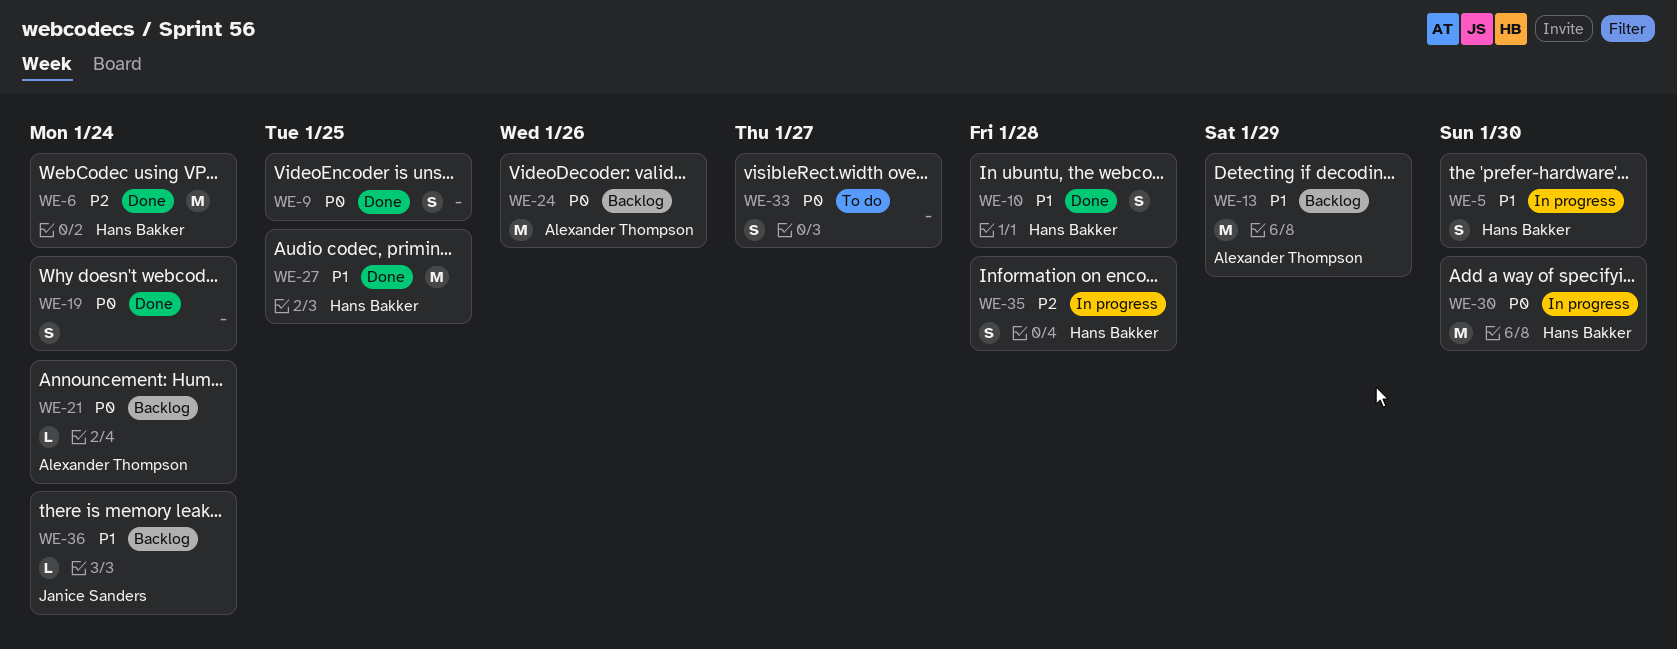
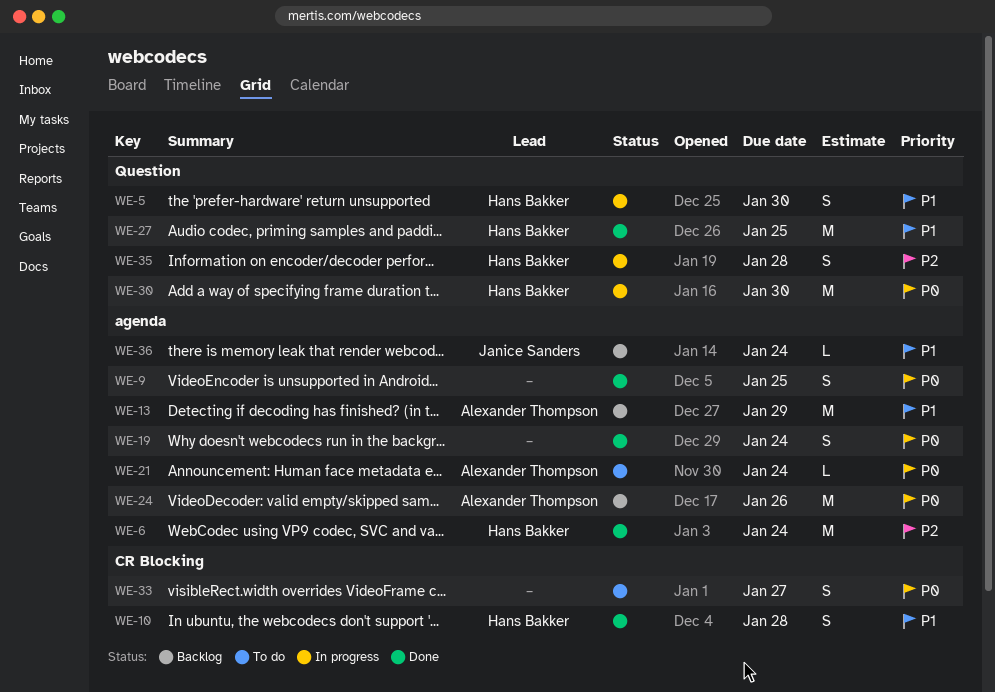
WE-21, status: Backlog -> To do

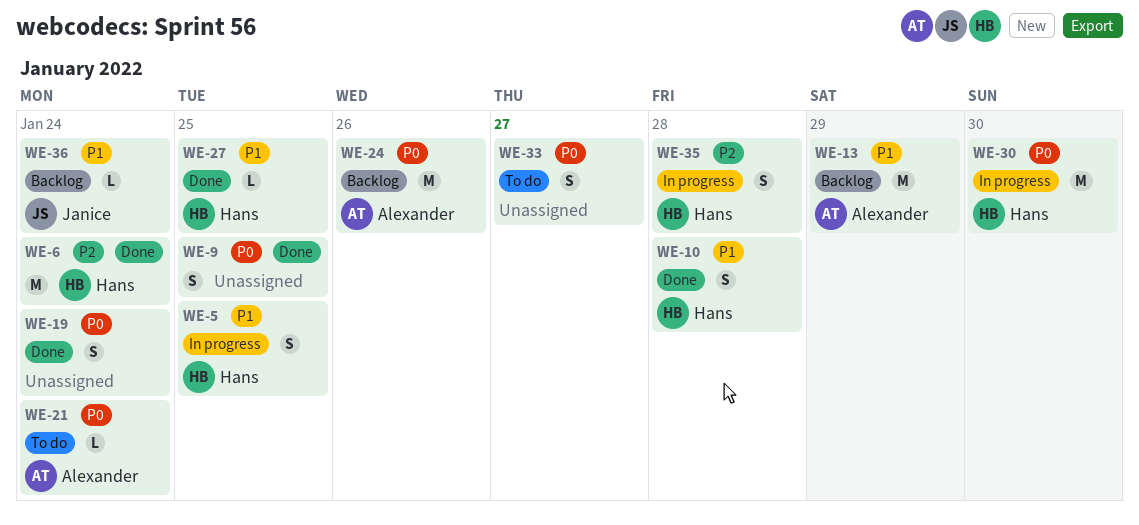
WE-5, due: Jan 30 -> Jan 25
WE-27, estimate: M -> L

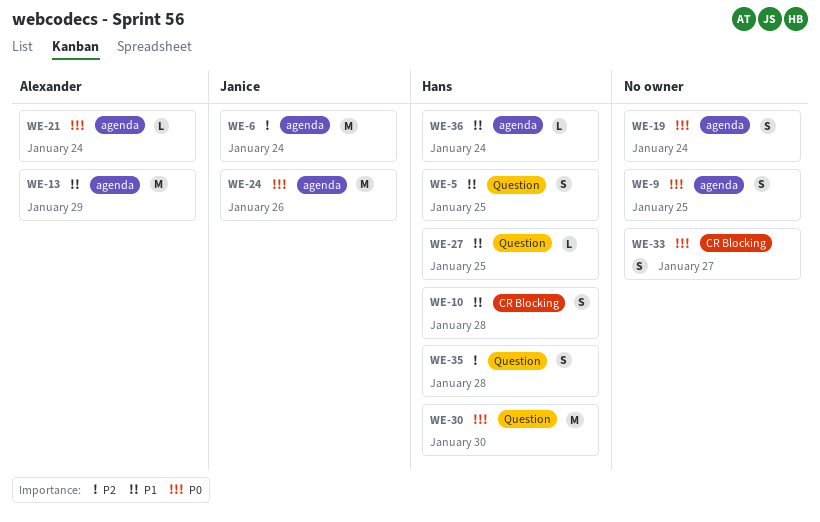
WE-6, owner: Hans -> Janice
WE-24, owner: Alexander -> Janice
WE-36, owner: Janice -> Hans

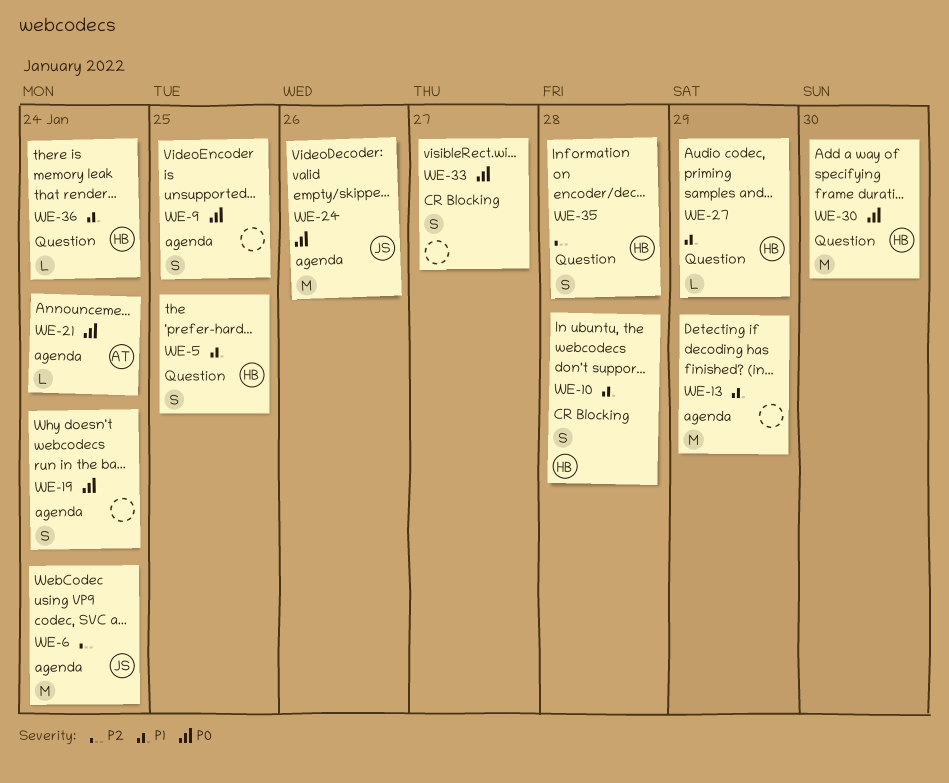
WE-13, owner: Alexander -> none
WE-27, due: Jan 25 -> Jan 29
WE-36, label: agenda -> Question

